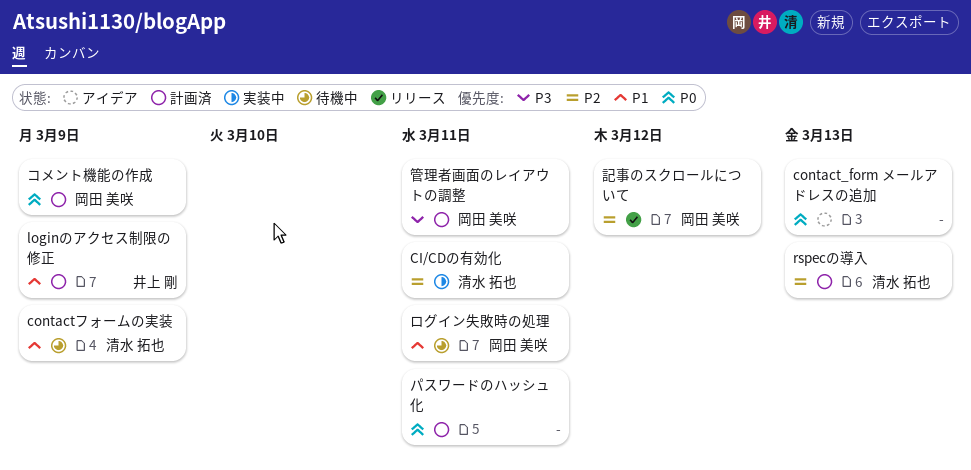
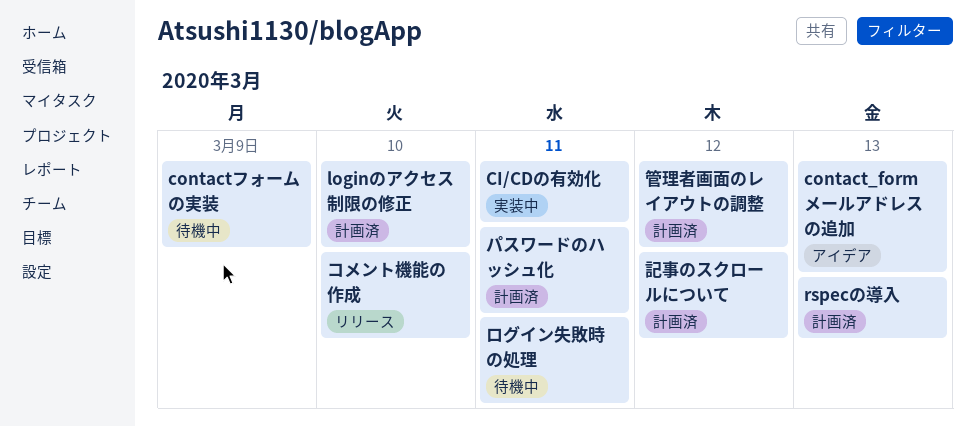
loginのアクセス制限の修正, due: Mar 9 -> Mar 10
コメント機能の作成, status: 計画済 -> リリース
コメント機能の作成, due: Mar 9 -> Mar 10
管理者画面のレイアウトの調整, due: Mar 11 -> Mar 12
記事のスクロールについて, status: リリース -> 計画済

